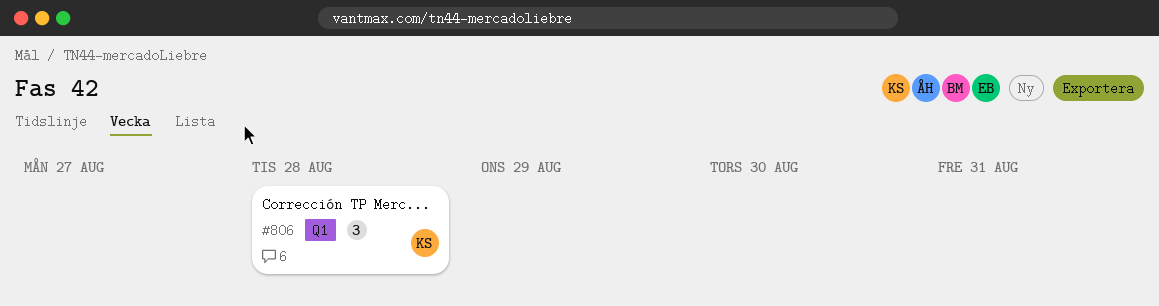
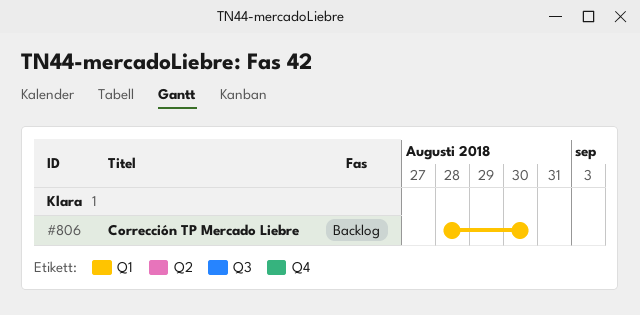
#806, due: Aug 28 -> Aug 30

